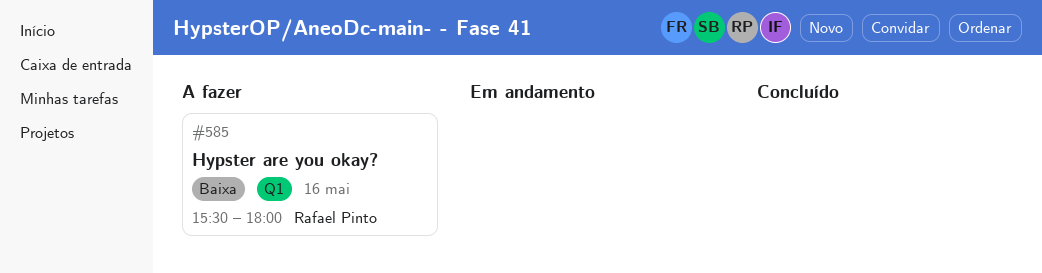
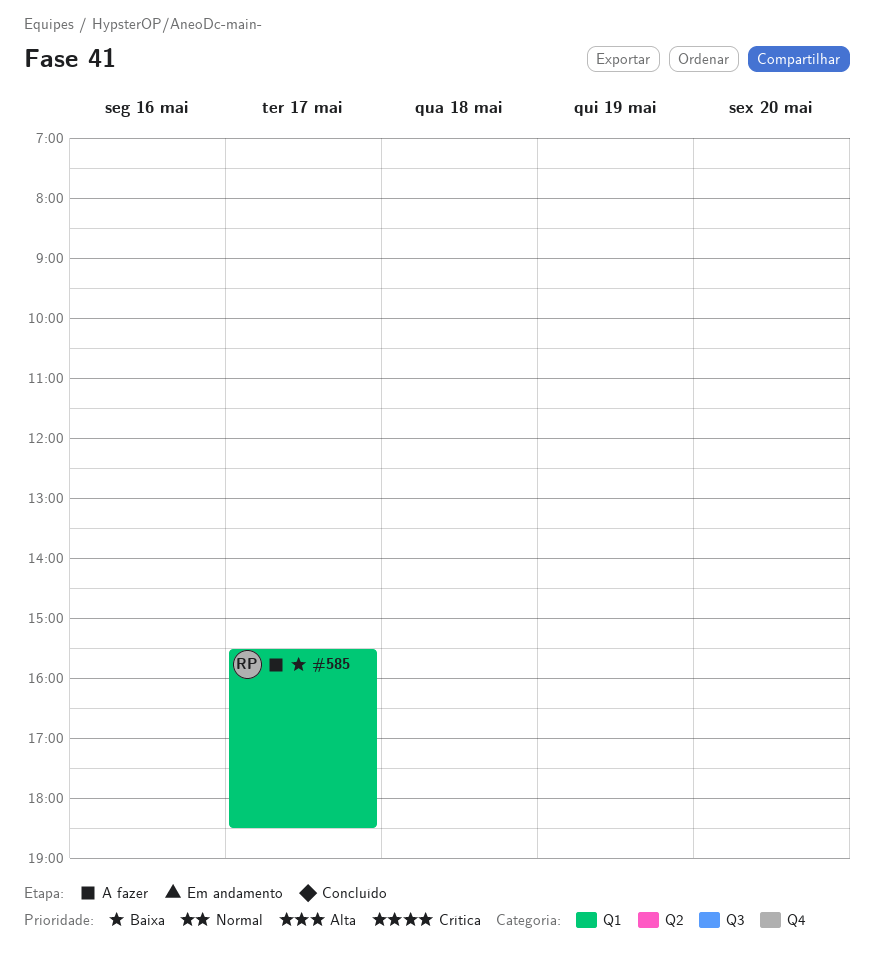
#585, day: May 16 -> May 17
#585, ends: 18:00 -> 18:30

